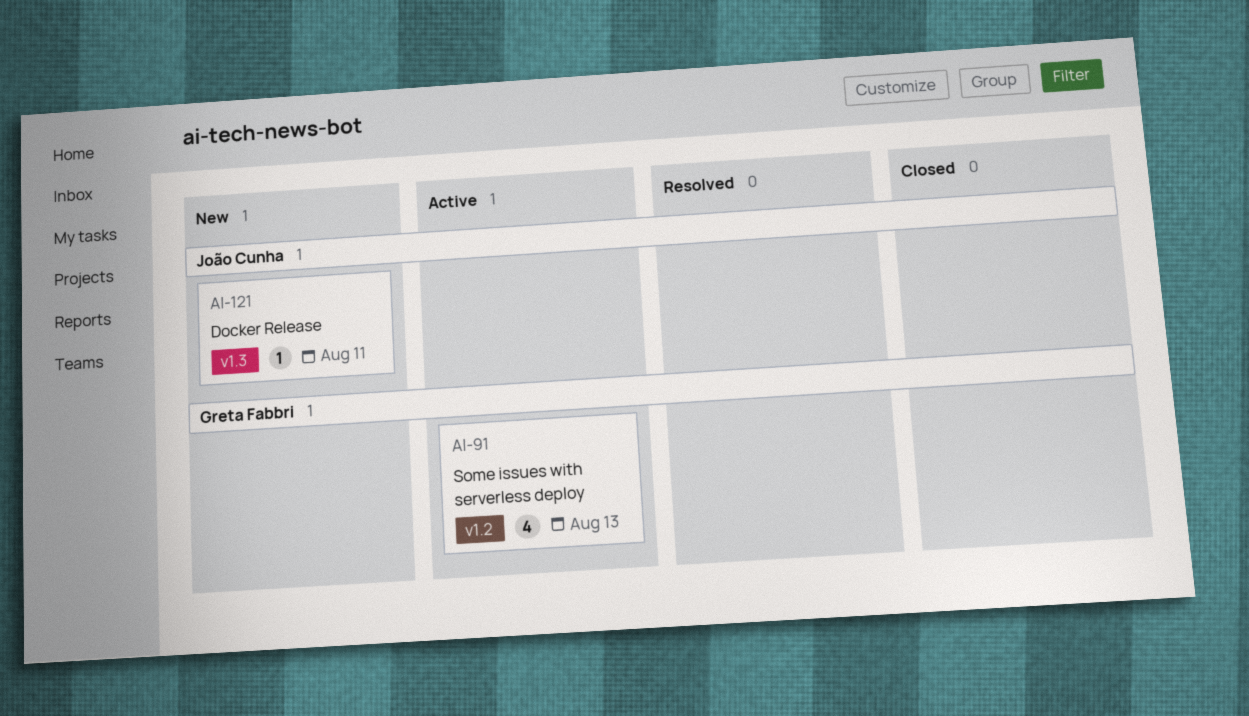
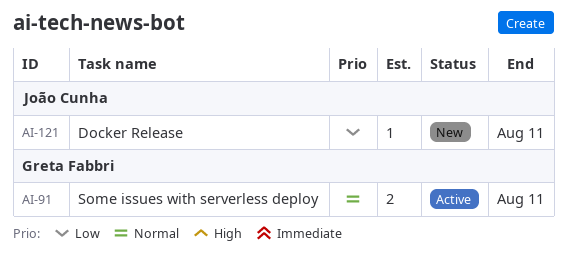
AI-91, estimate: 4 -> 2
AI-91, due: Aug 13 -> Aug 11

